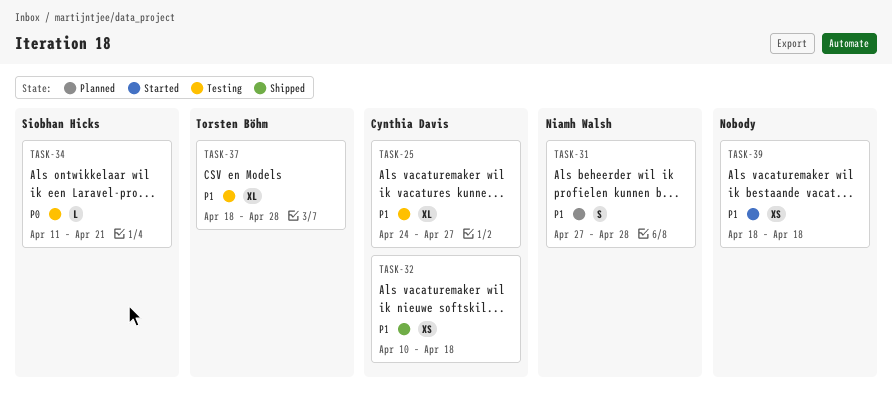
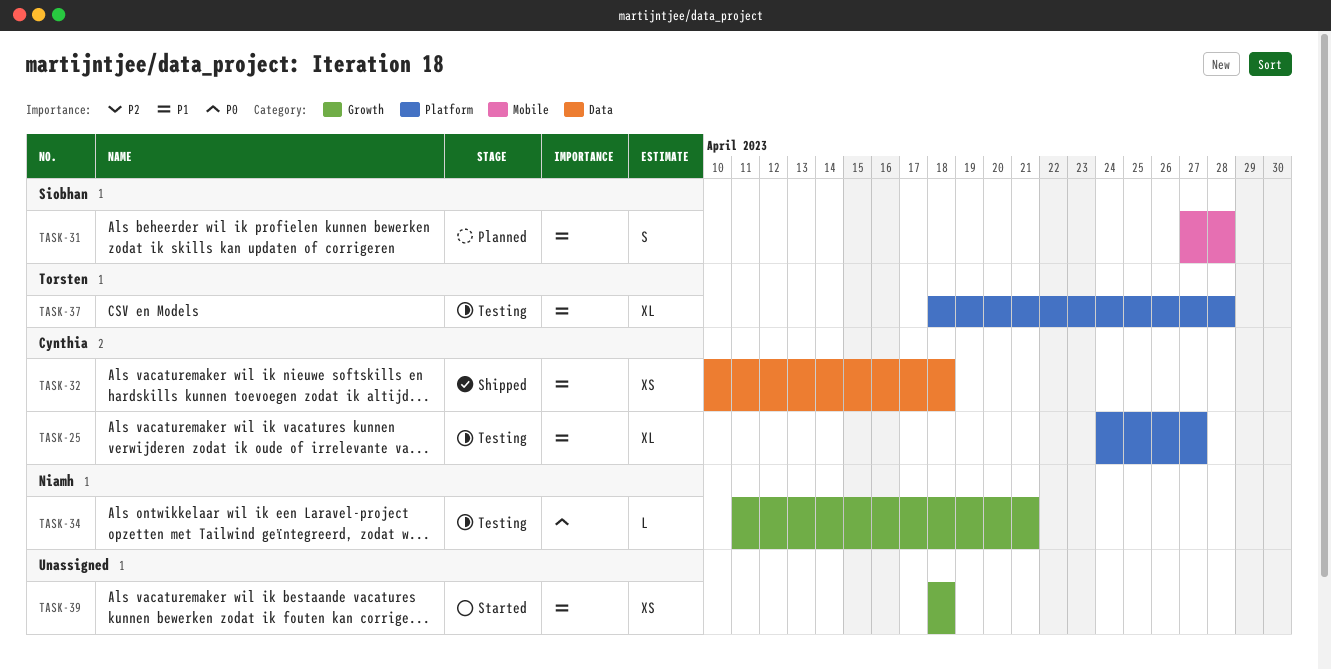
TASK-31, owner: Niamh Walsh -> Siobhan Hicks
TASK-34, owner: Siobhan Hicks -> Niamh Walsh

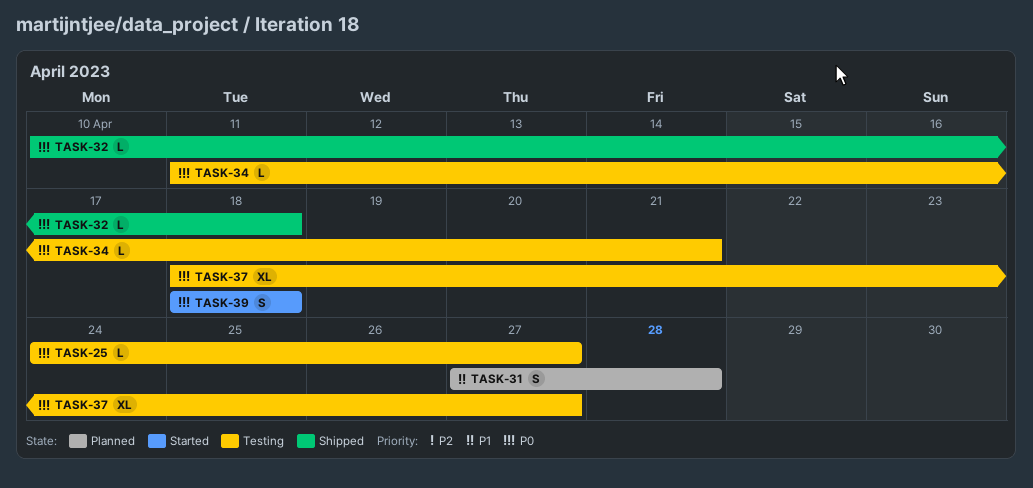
TASK-25, priority: P1 -> P0
TASK-25, estimate: XL -> L
TASK-32, priority: P1 -> P0
TASK-32, estimate: XS -> L
TASK-37, priority: P1 -> P0
TASK-37, due: Apr 28 -> Apr 27
TASK-39, priority: P1 -> P0
TASK-39, estimate: XS -> S

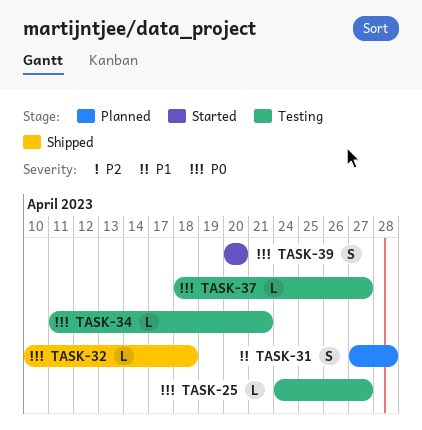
TASK-37, estimate: XL -> L
TASK-39, start: Apr 18 -> Apr 20
TASK-39, due: Apr 18 -> Apr 20

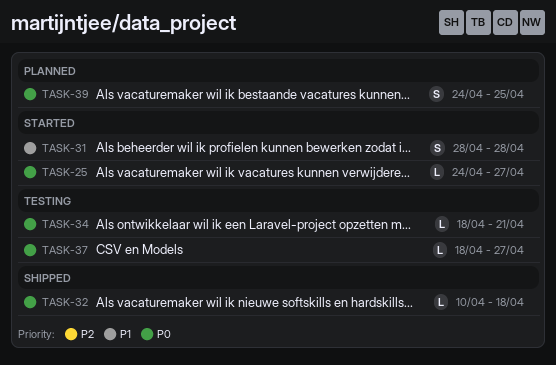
TASK-25, status: Testing -> Started
TASK-31, status: Planned -> Started
TASK-31, start: Apr 27 -> Apr 28
TASK-34, start: Apr 11 -> Apr 18
TASK-39, status: Started -> Planned
TASK-39, start: Apr 20 -> Apr 24
TASK-39, due: Apr 20 -> Apr 25

